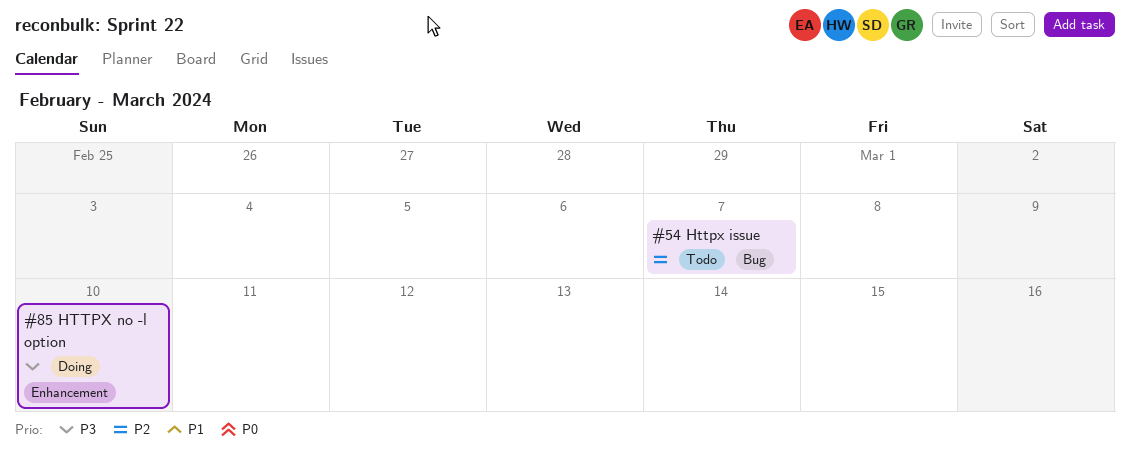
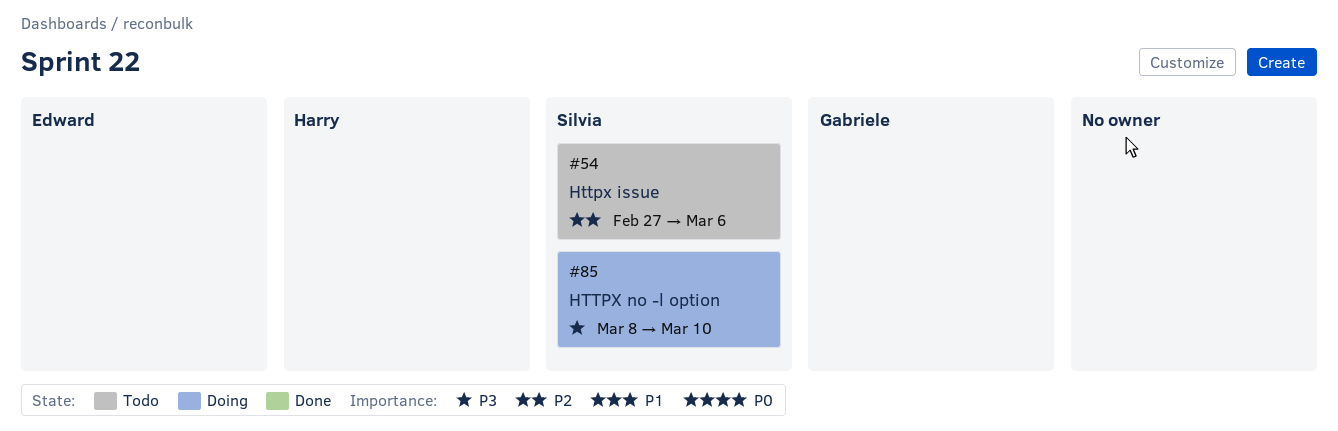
#54, due: Mar 7 -> Mar 6

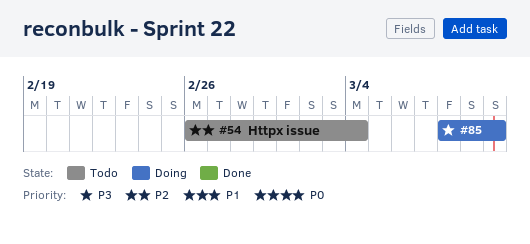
#54, start: Feb 27 -> Feb 26
#54, due: Mar 6 -> Mar 4

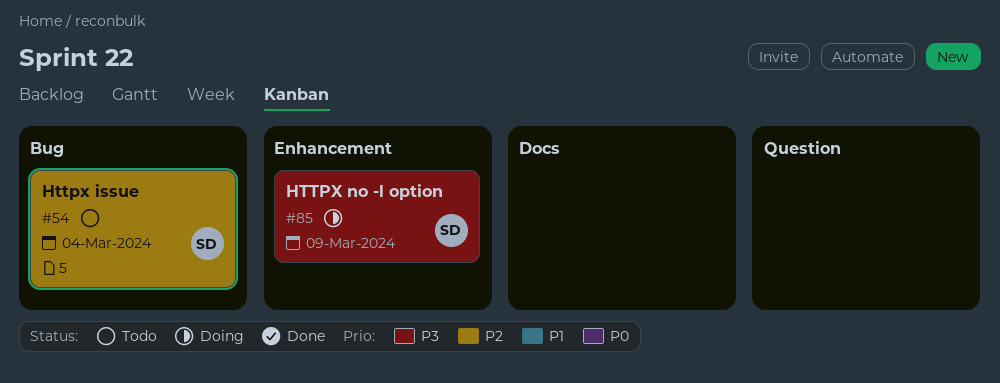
#85, due: Mar 10 -> Mar 9

